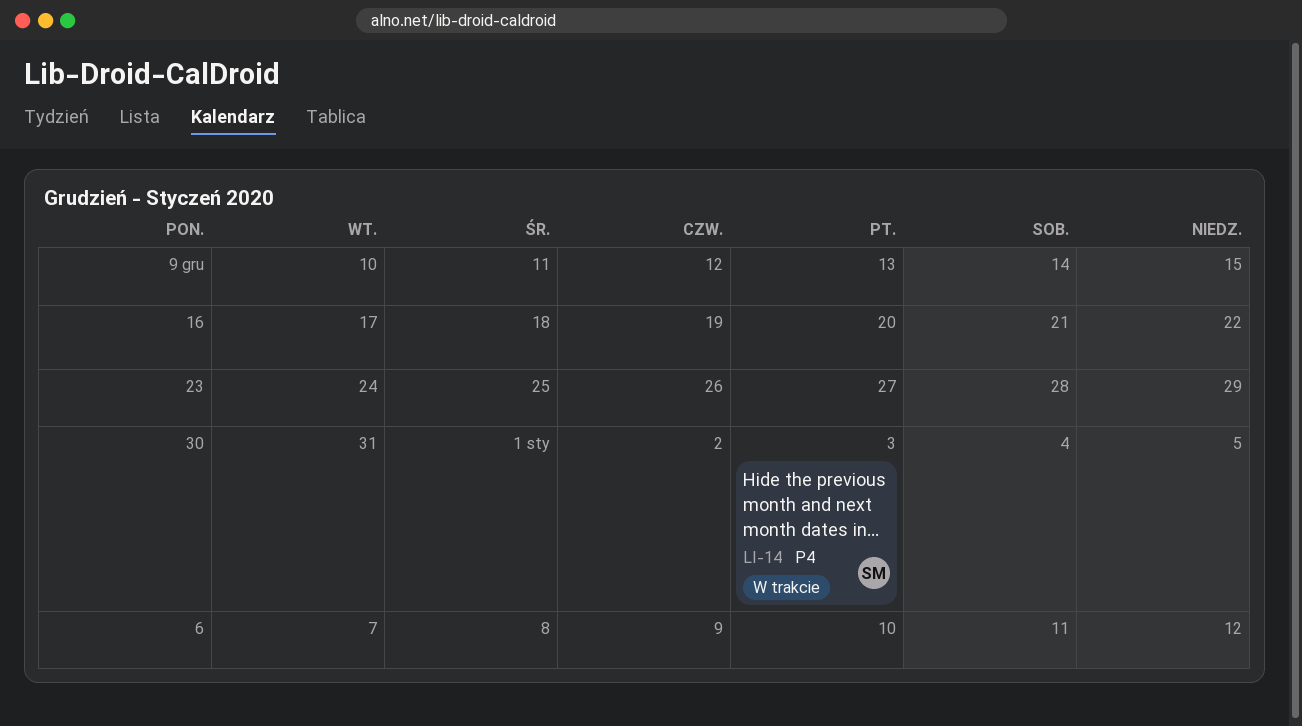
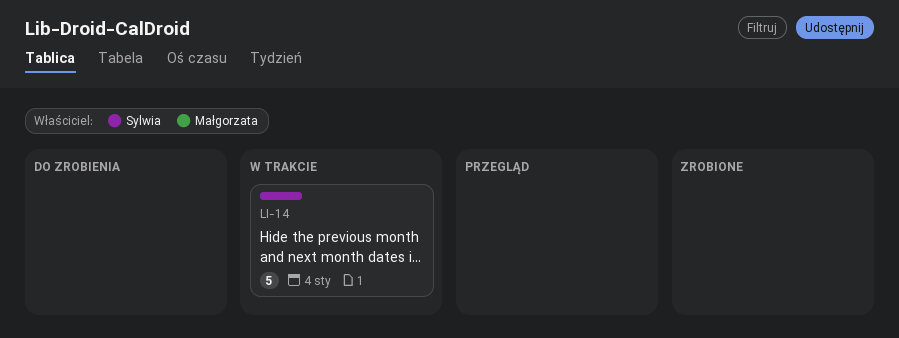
LI-14, due: Jan 3 -> Jan 4

